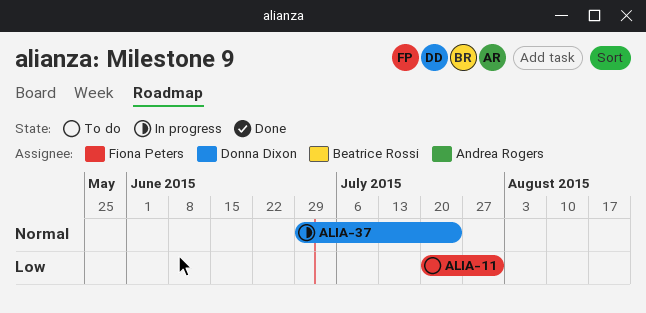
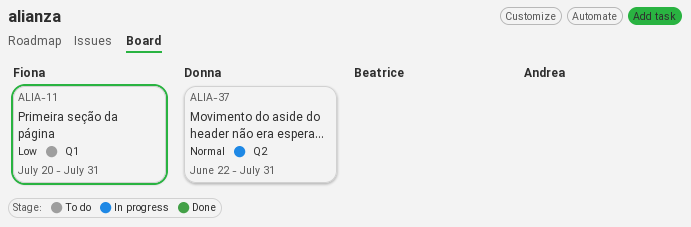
ALIA-37, start: Jun 29 -> Jun 22
ALIA-37, due: Jul 24 -> Jul 31

